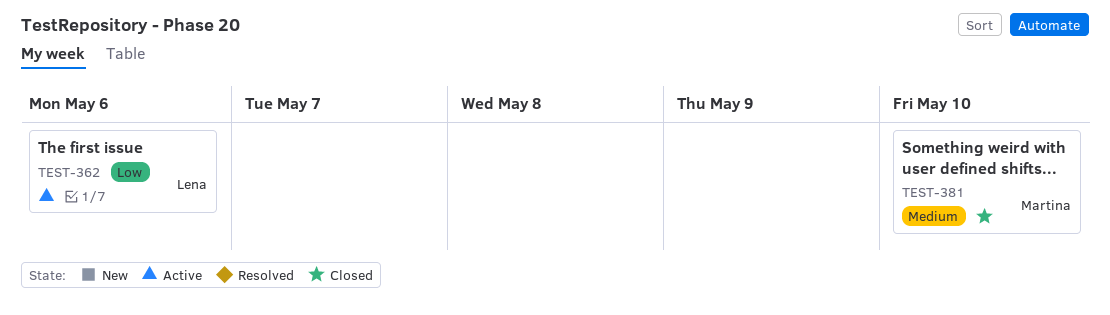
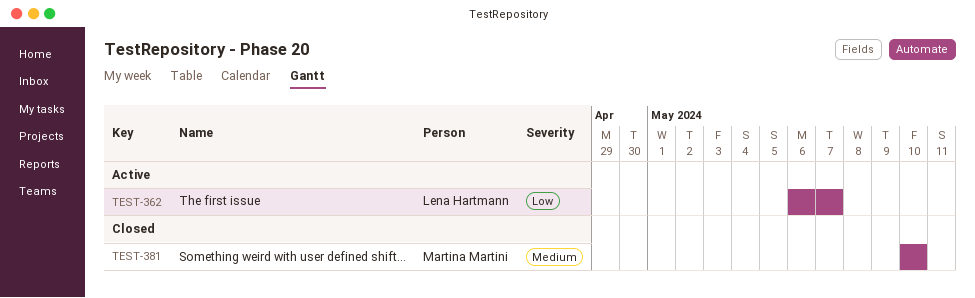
TEST-362, due: May 6 -> May 7

